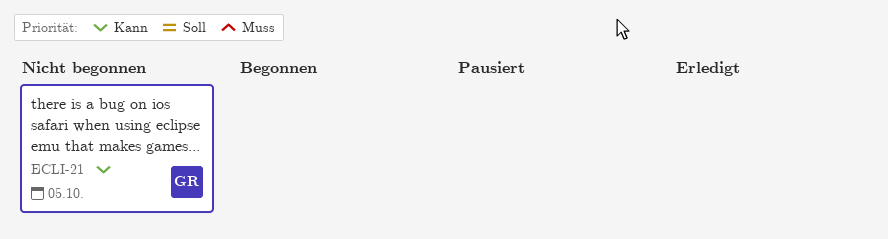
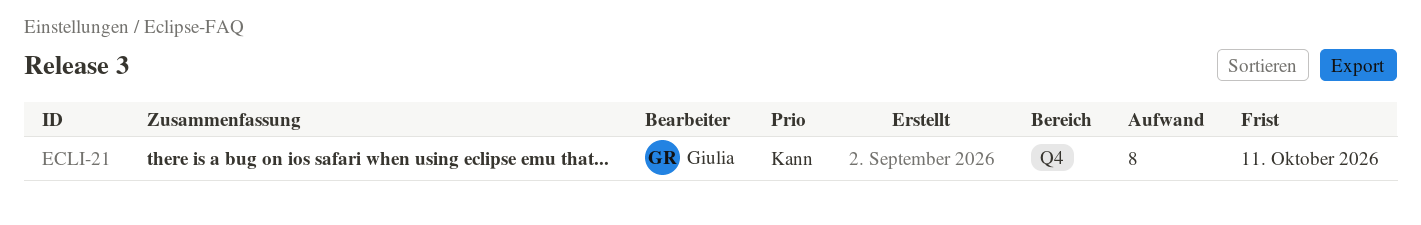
ECLI-21, due: Oct 5 -> Oct 11

